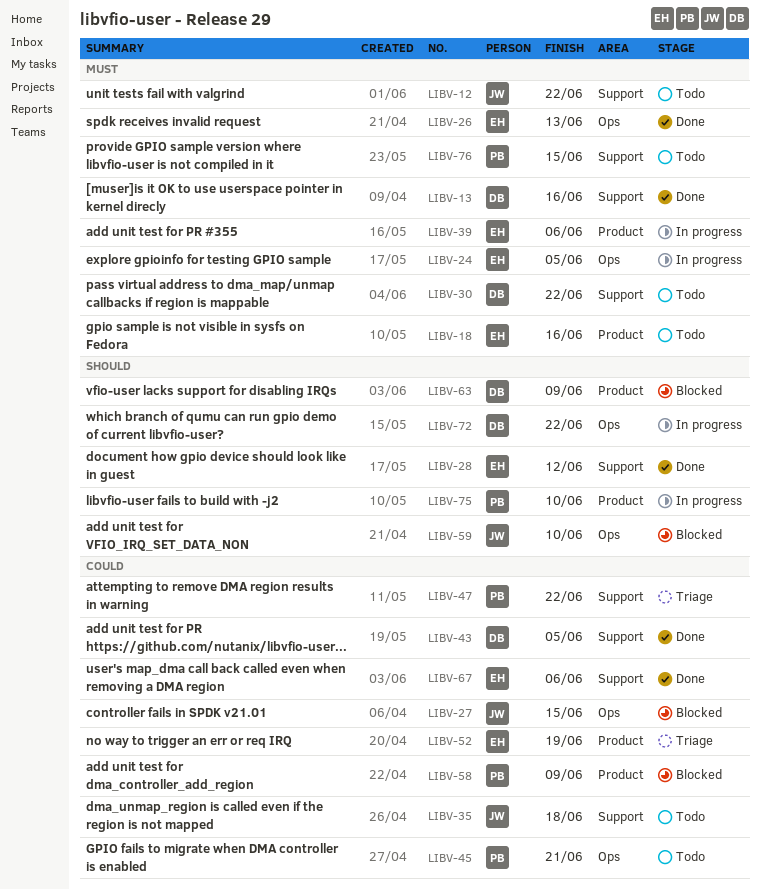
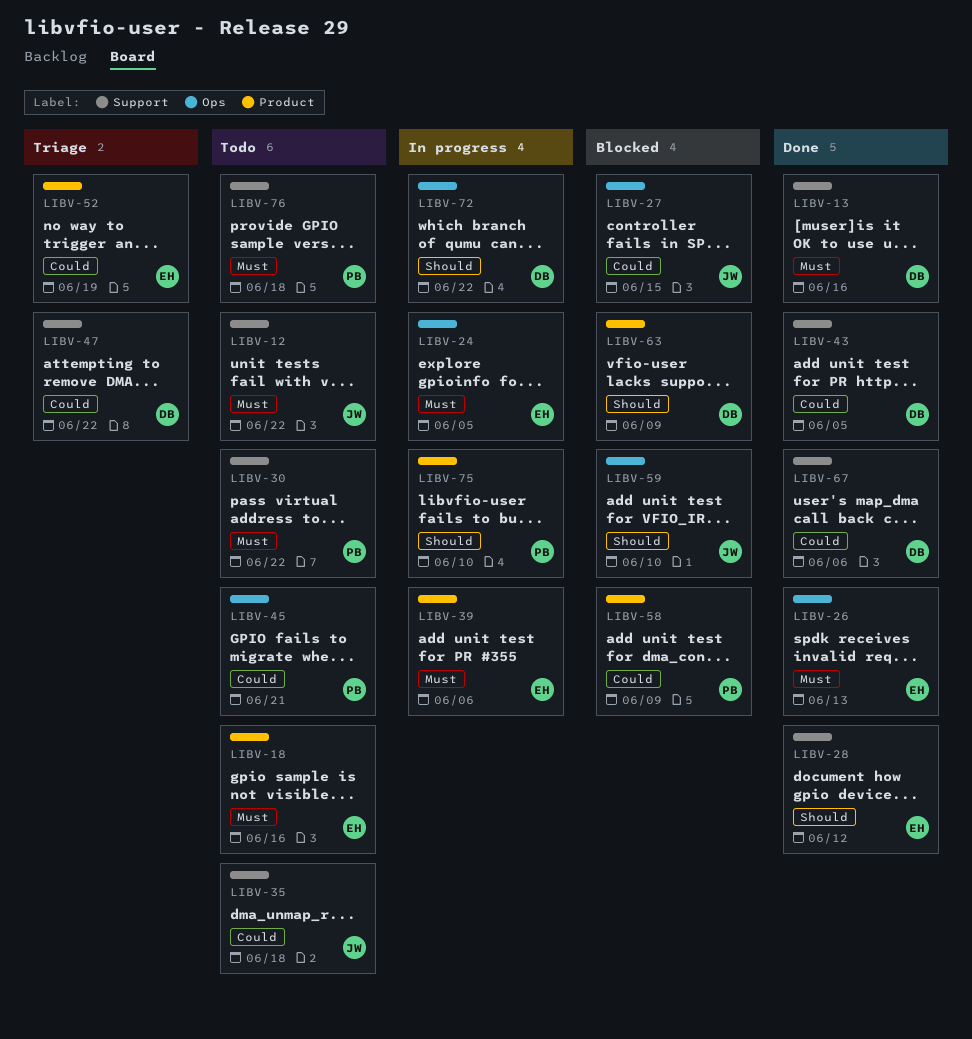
LIBV-30, owner: DB -> PB
LIBV-47, owner: PB -> DB
LIBV-67, owner: EH -> DB
LIBV-76, due: Jun 15 -> Jun 18

